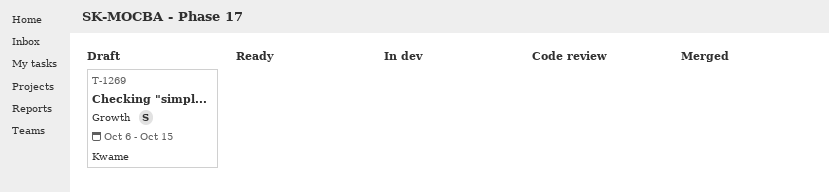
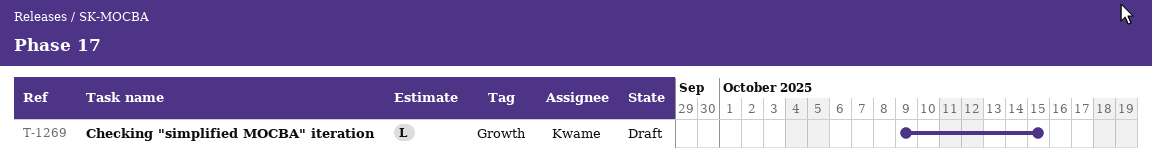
T-1269, estimate: S -> L
T-1269, start: Oct 6 -> Oct 9

